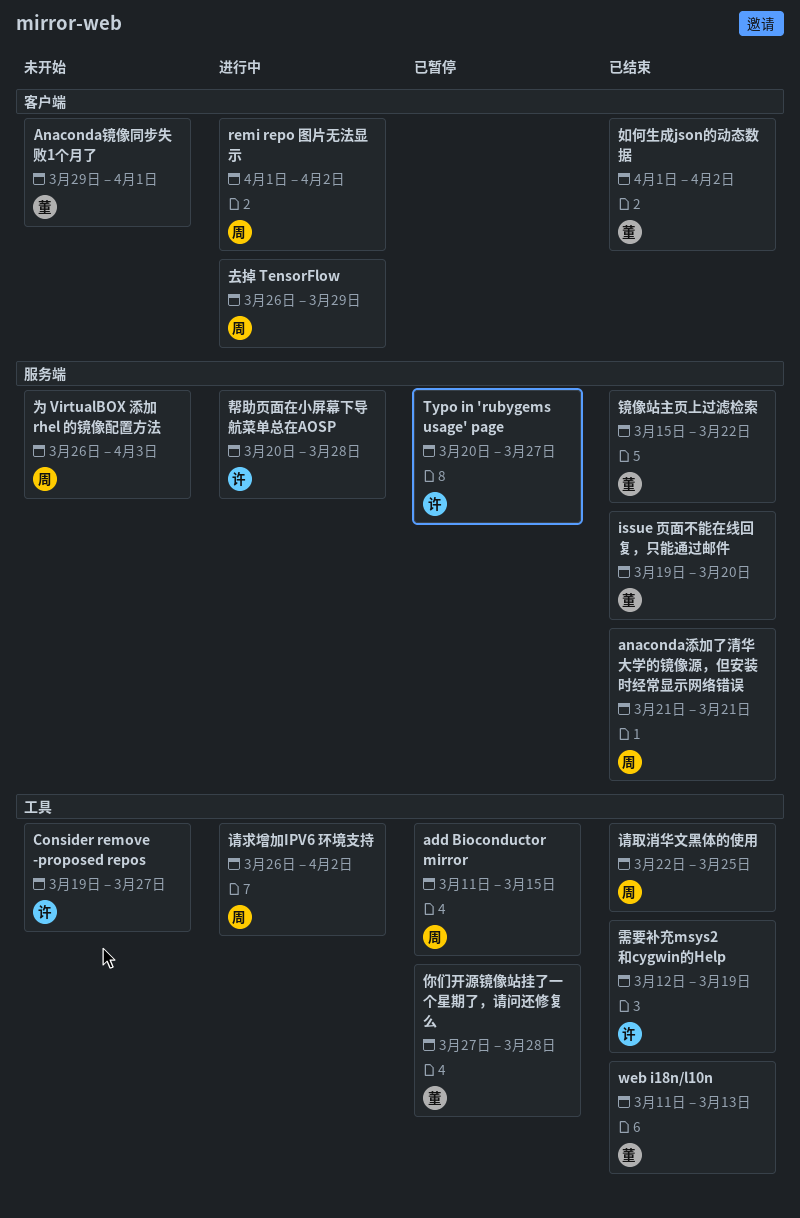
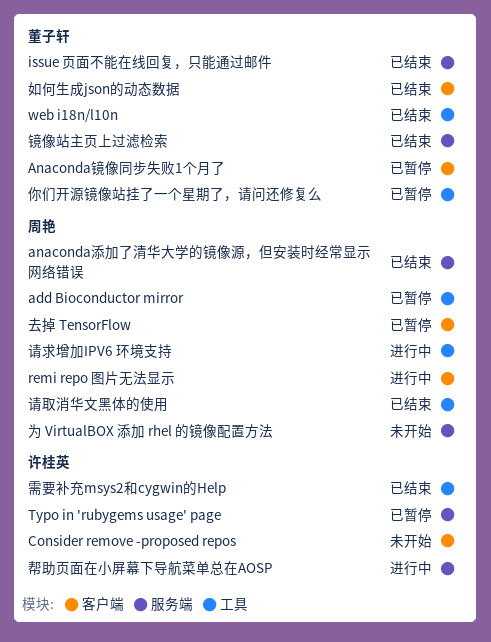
Anaconda镜像同步失败1个月了, status: 未开始 -> 已暂停
Consider remove -proposed repos, label: 工具 -> 客户端
去掉 TensorFlow, status: 进行中 -> 已暂停

